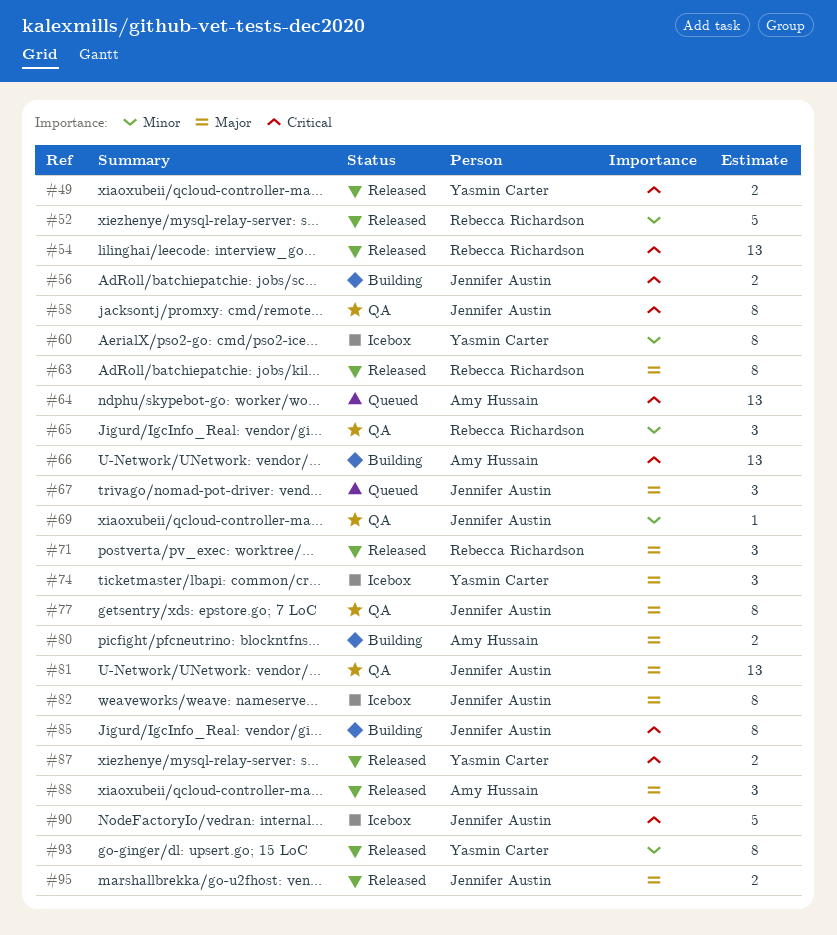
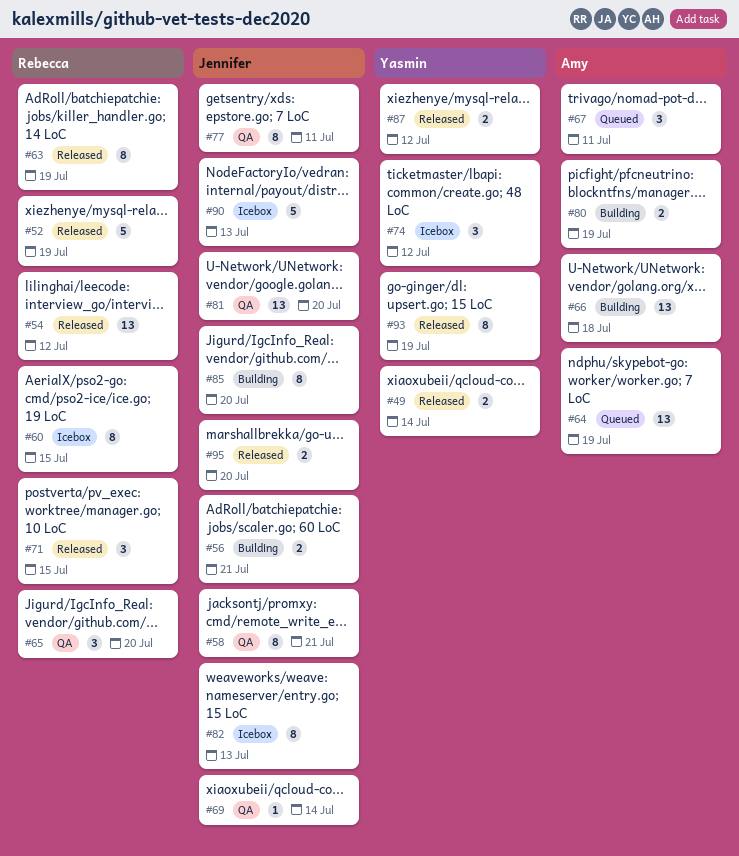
#60, owner: Yasmin Carter -> Rebecca Richardson
#67, owner: Jennifer Austin -> Amy Hussain
#88: present -> none

